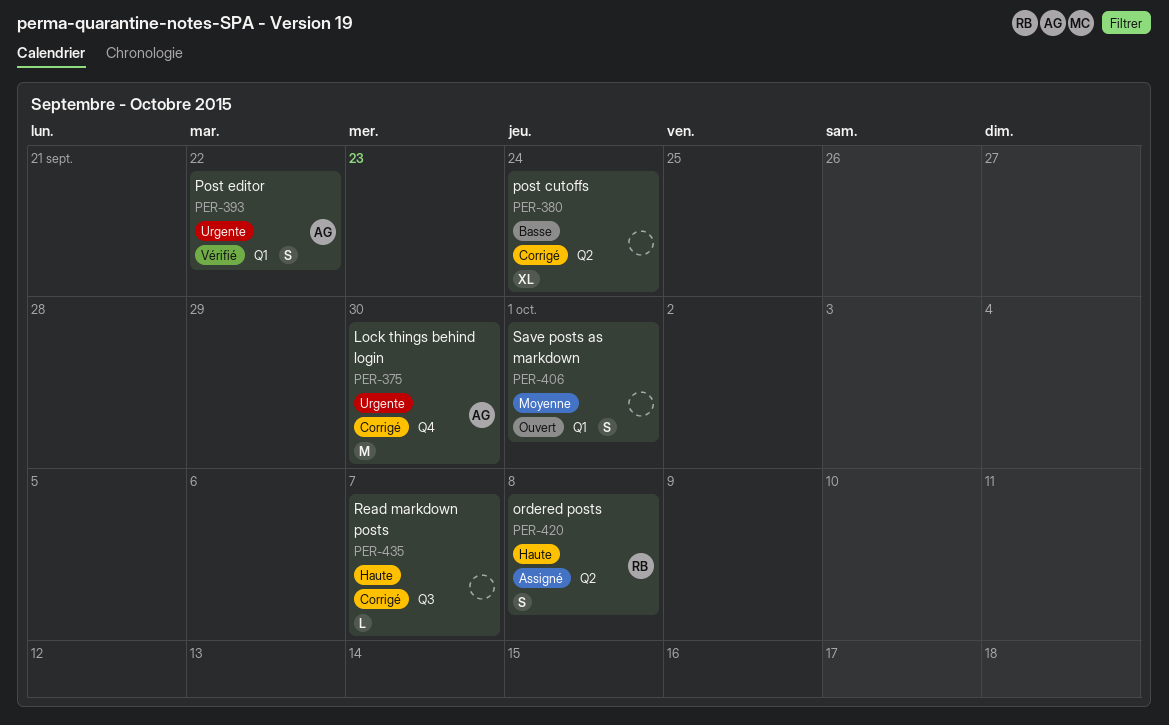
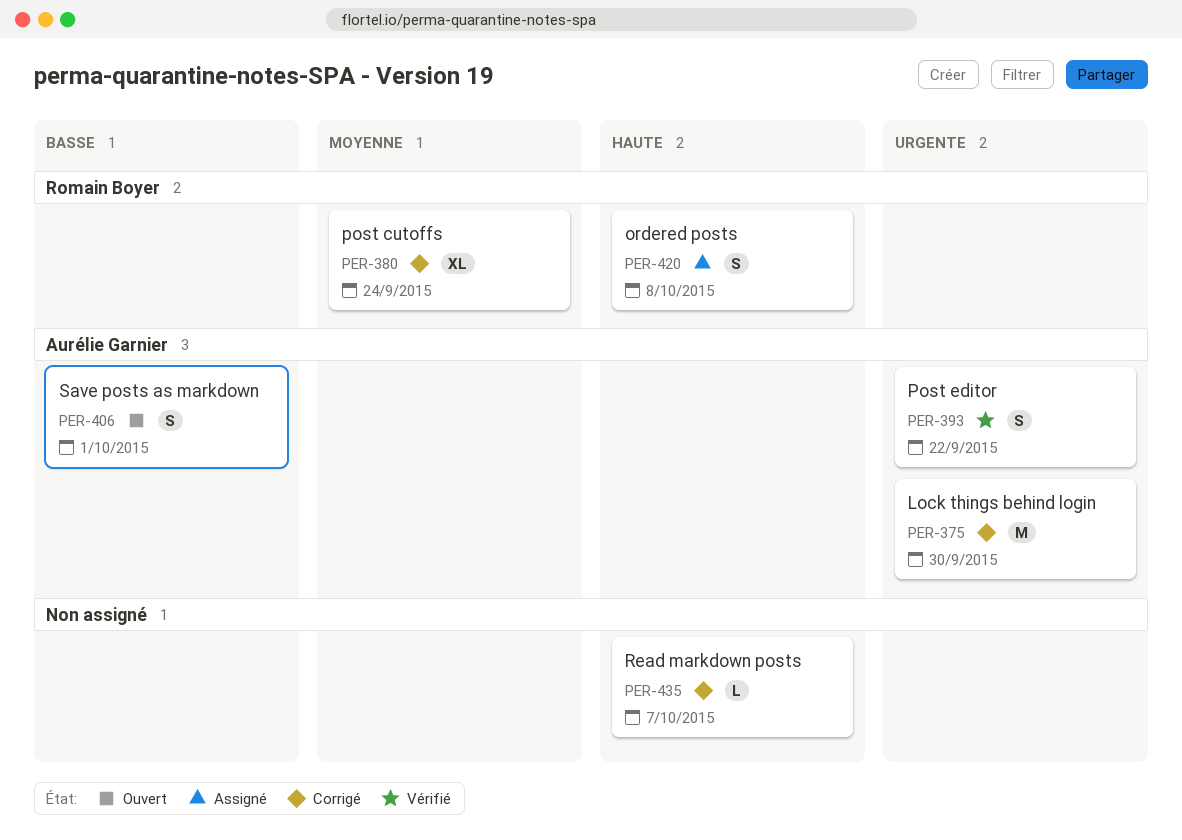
PER-380, owner: none -> Romain Boyer
PER-380, priority: Basse -> Moyenne
PER-406, owner: none -> Aurélie Garnier
PER-406, priority: Moyenne -> Basse

